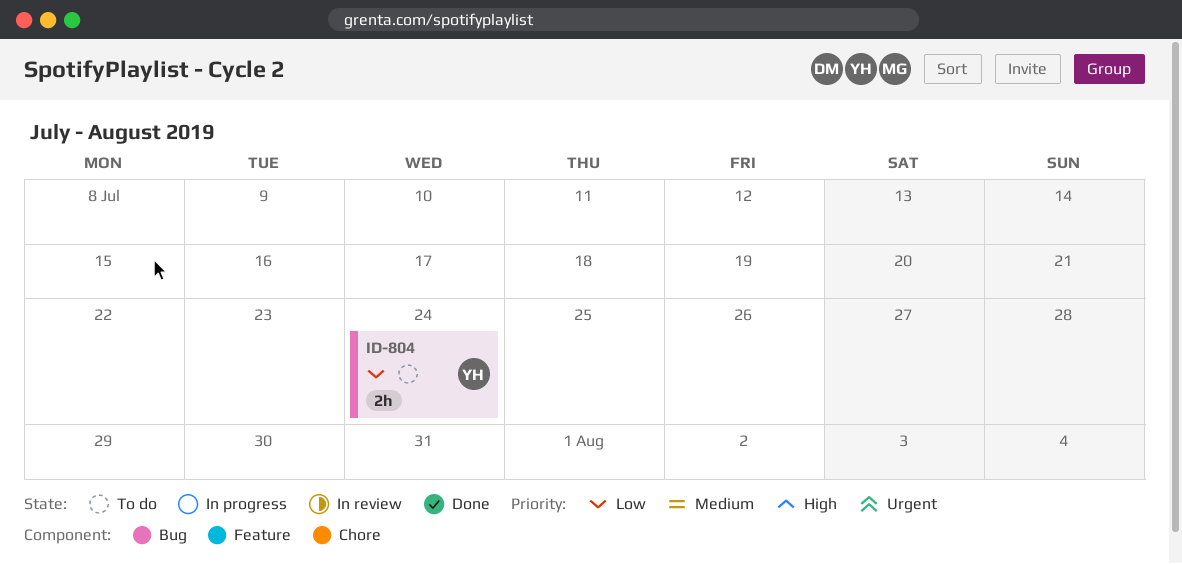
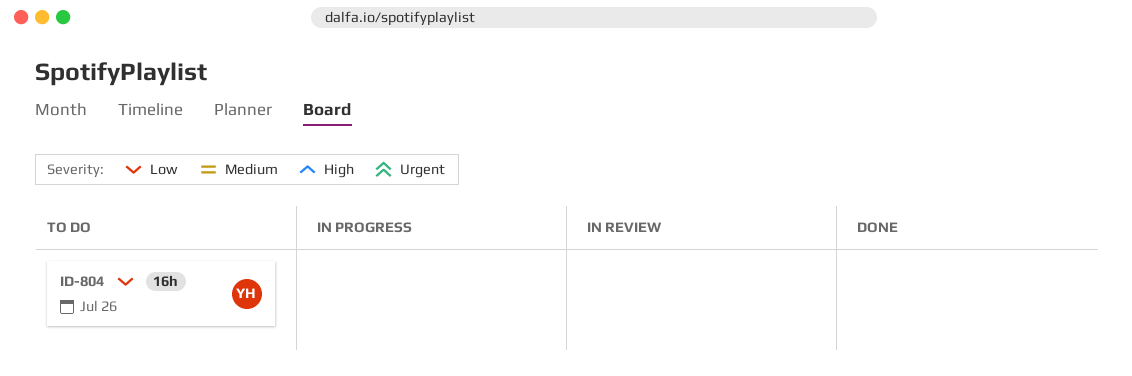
ID-804, estimate: 2h -> 16h
ID-804, due: Jul 24 -> Jul 26

